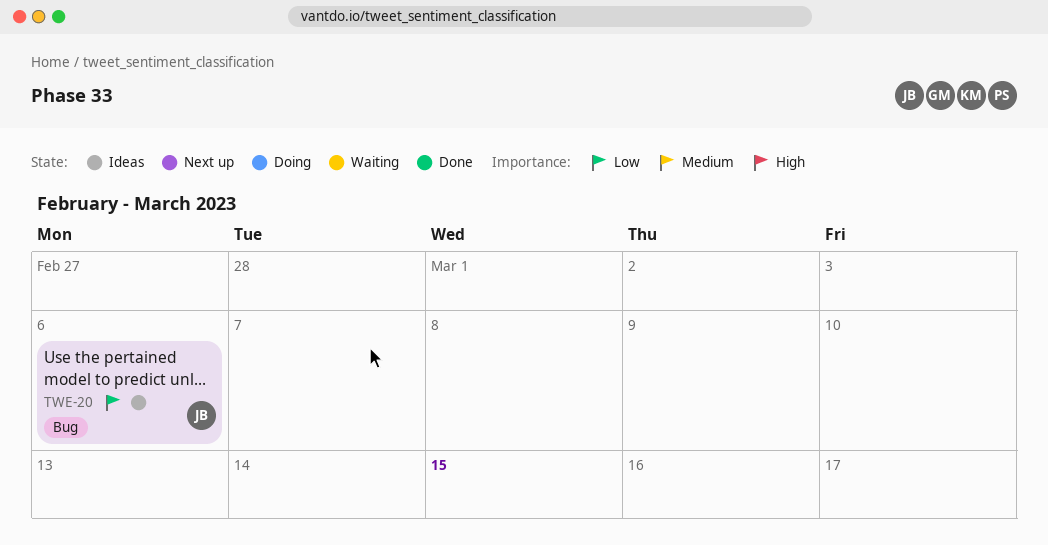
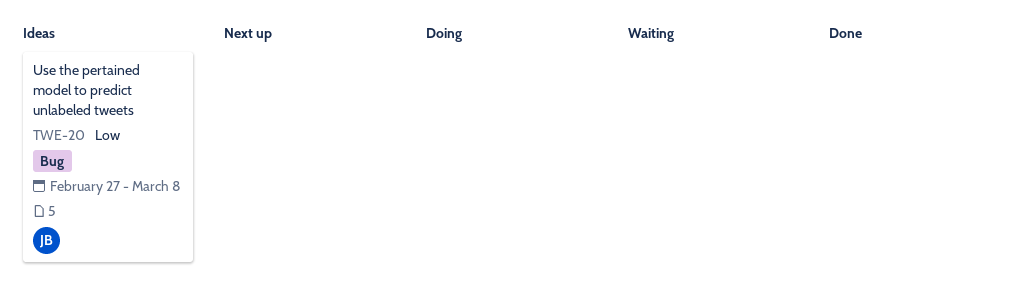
TWE-20, due: Mar 6 -> Mar 8

